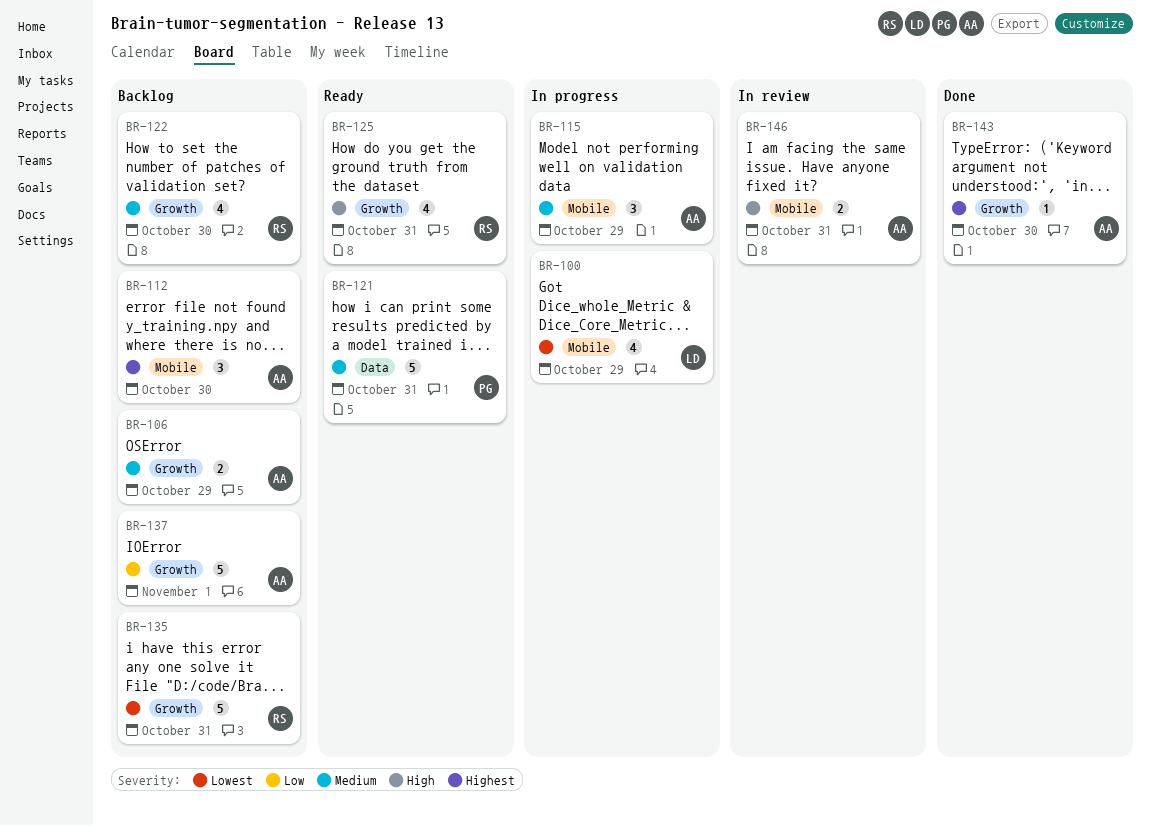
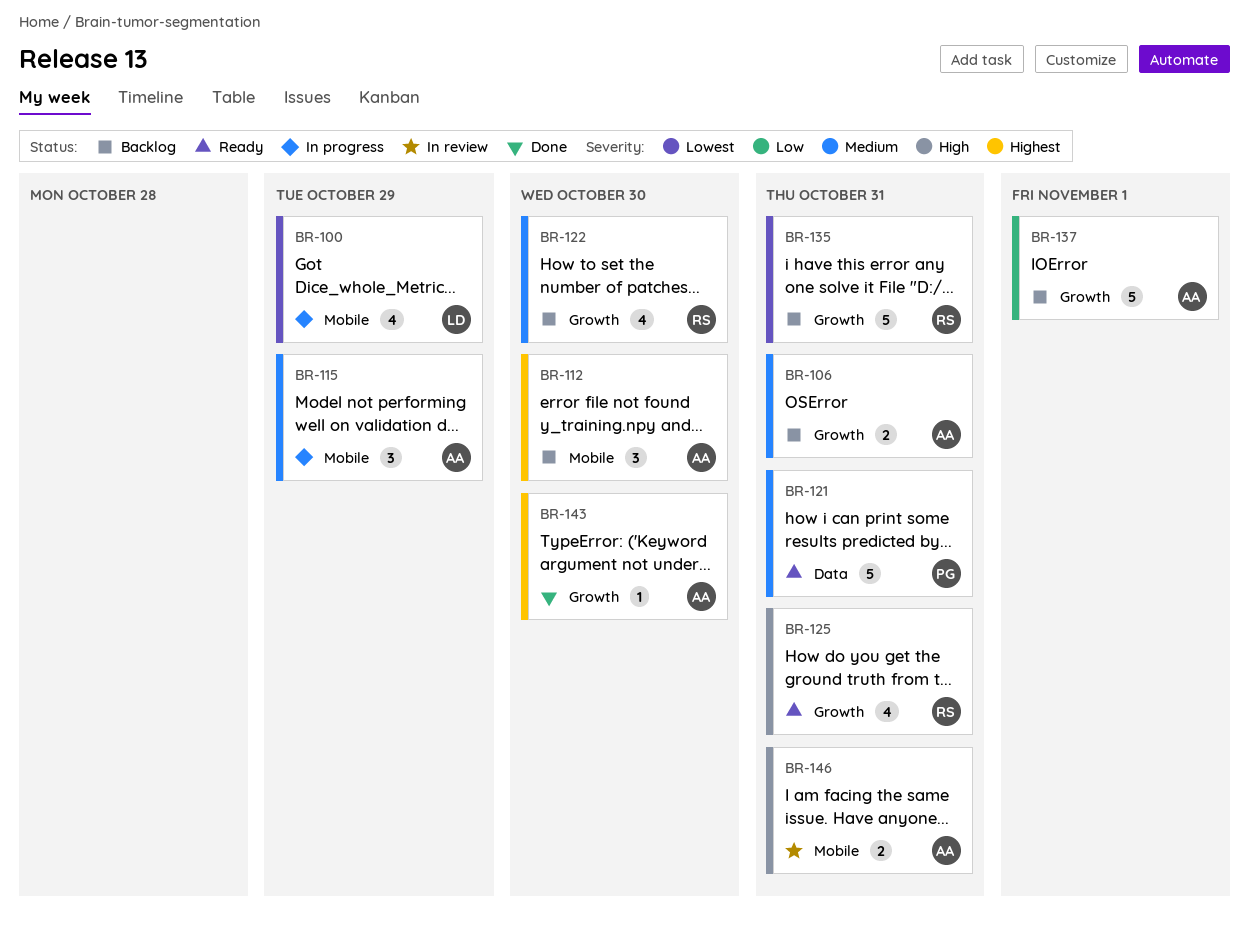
BR-106, due: Oct 29 -> Oct 31

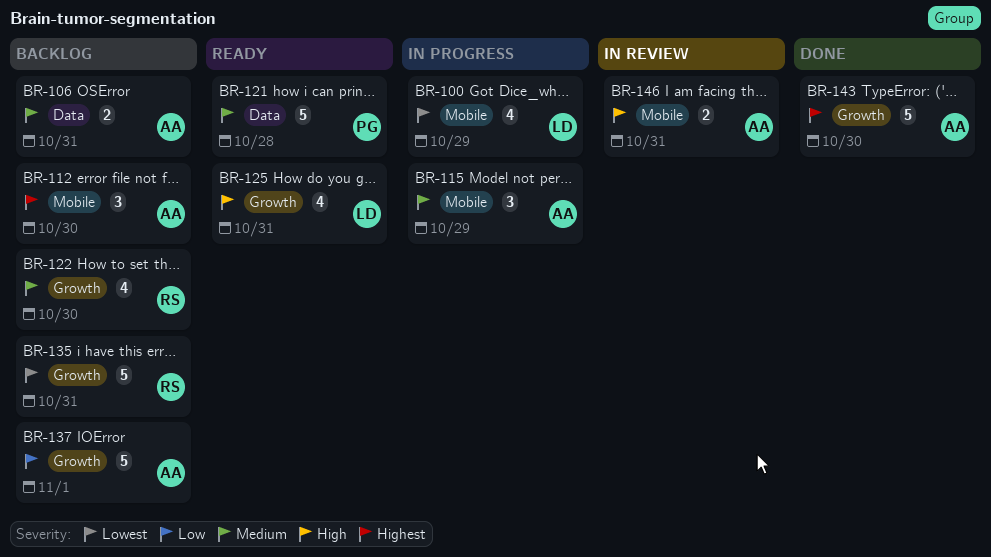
BR-106, label: Growth -> Data
BR-121, due: Oct 31 -> Oct 28
BR-125, owner: RS -> LD
BR-143, estimate: 1 -> 5

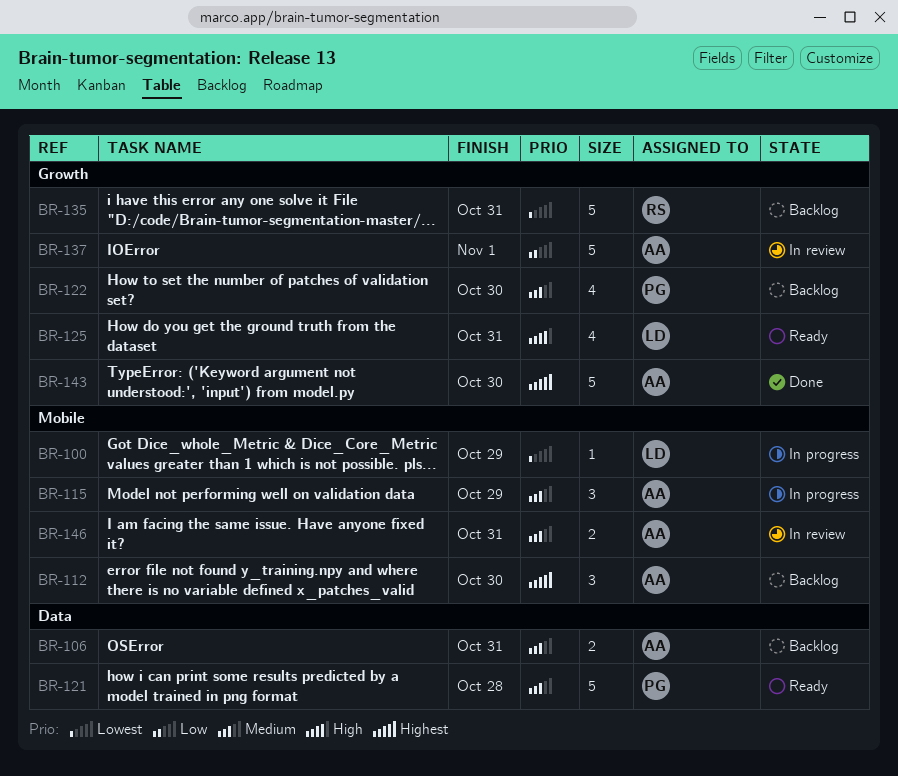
BR-100, estimate: 4 -> 1
BR-122, owner: RS -> PG
BR-137, status: Backlog -> In review
BR-146, priority: High -> Medium

